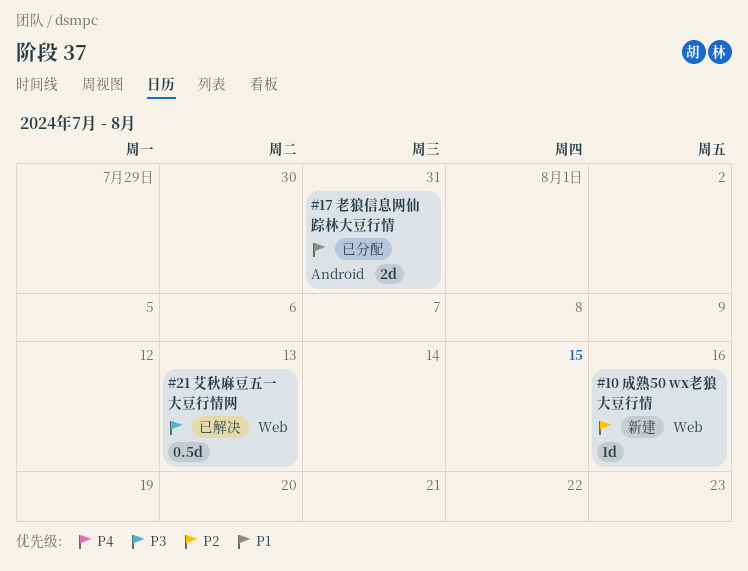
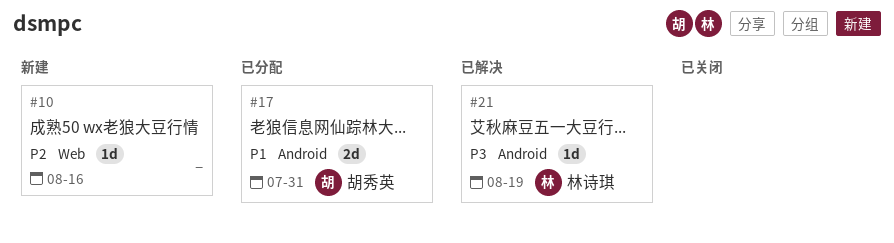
#21, label: Web -> Android
#21, estimate: 0.5d -> 1d
#21, due: Aug 13 -> Aug 19

